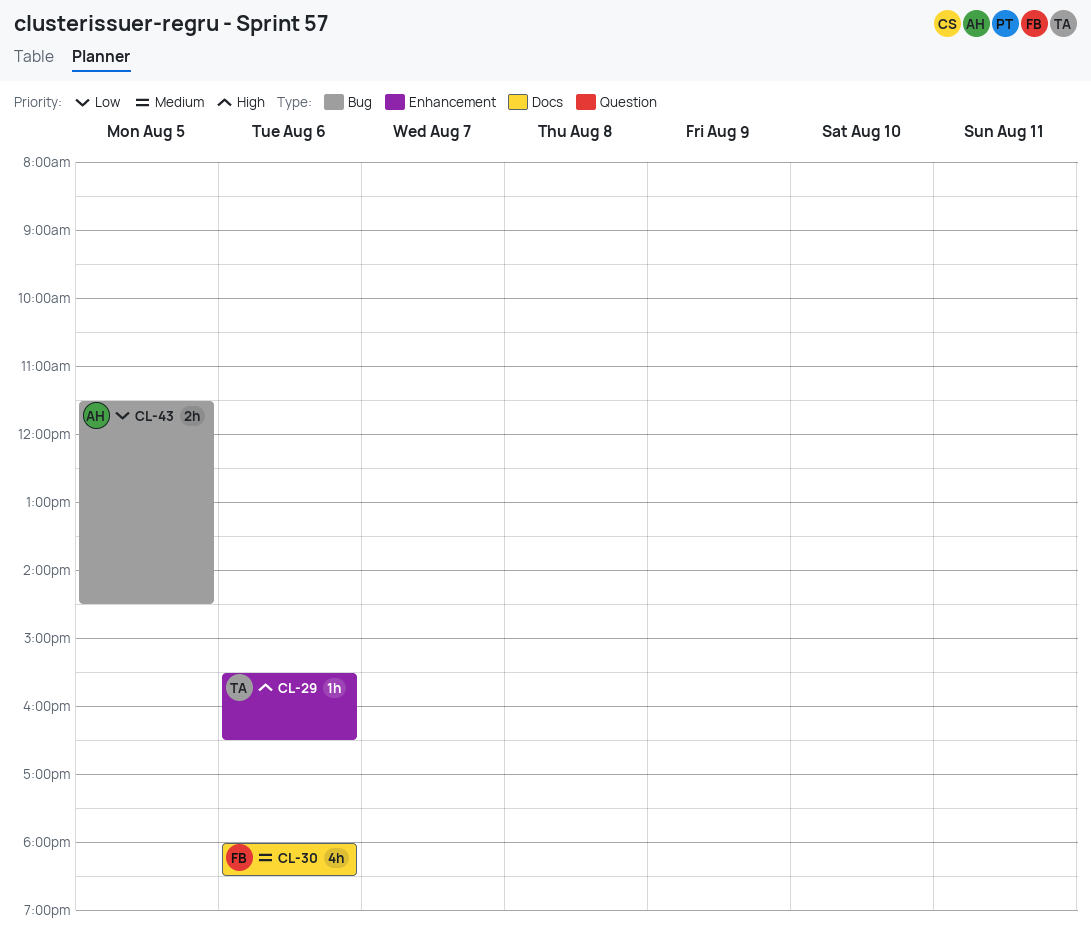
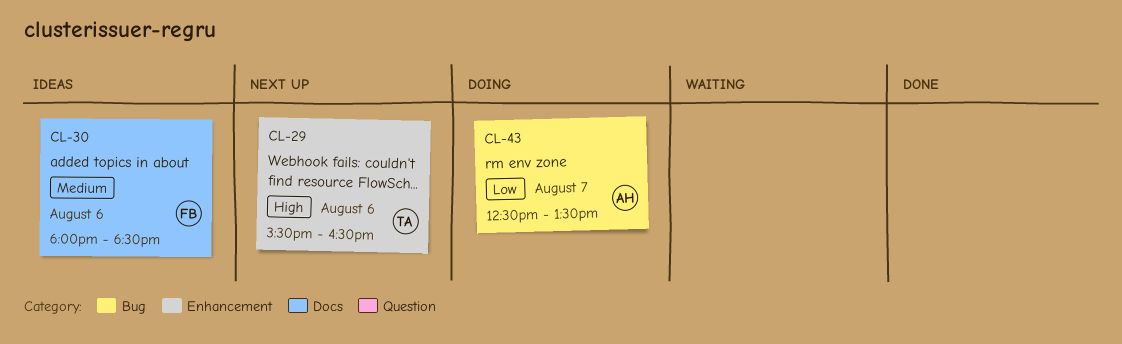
CL-43, day: Aug 5 -> Aug 7
CL-43, begins: 11:30 -> 12:30
CL-43, ends: 14:30 -> 13:30

